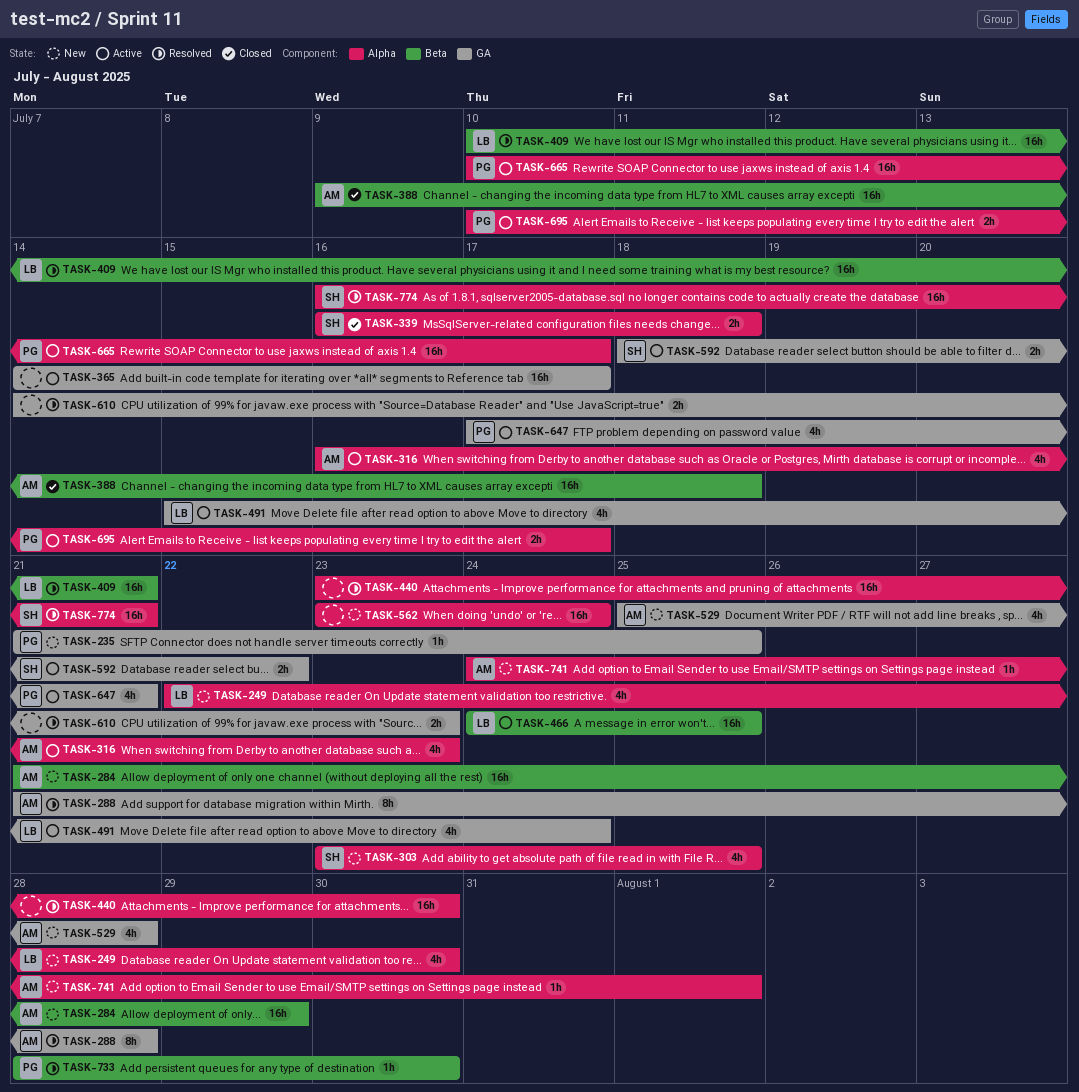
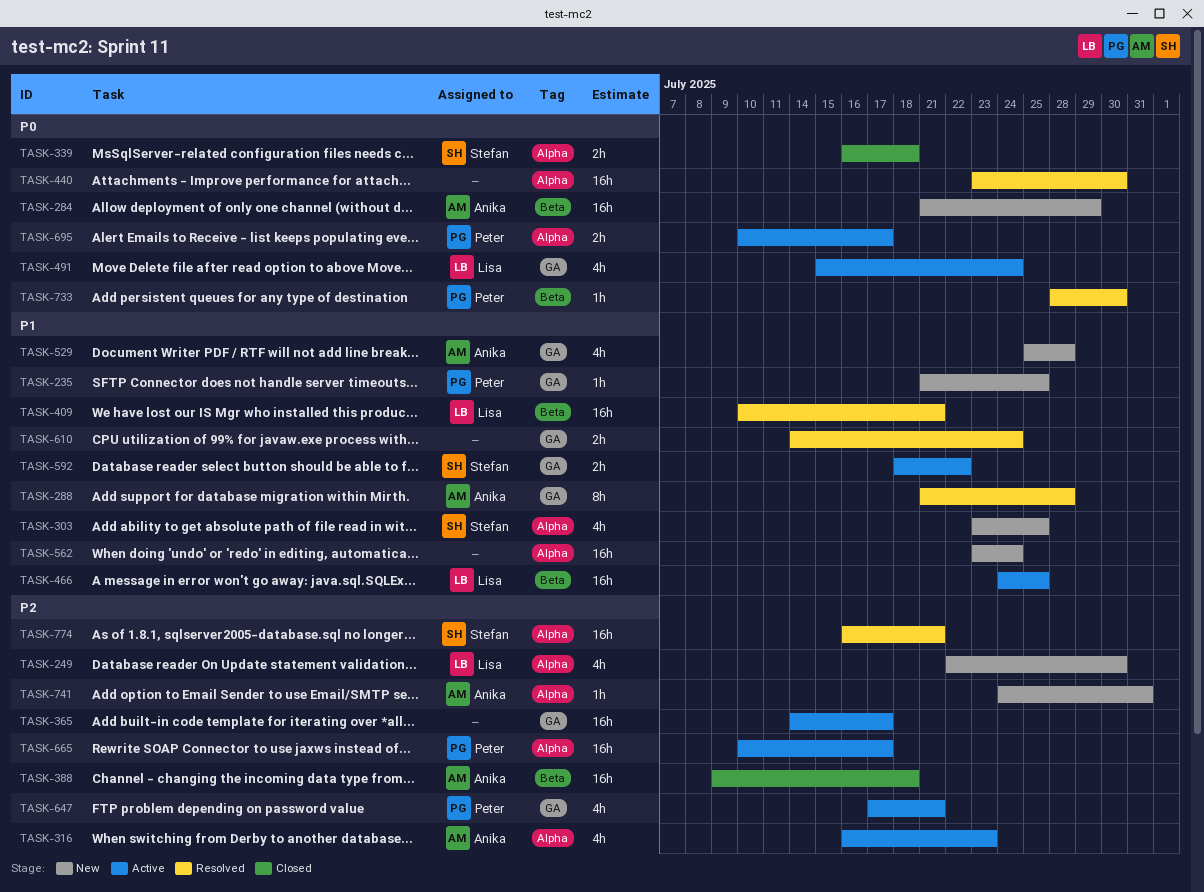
TASK-610, due: Jul 23 -> Jul 24
TASK-741, due: Aug 1 -> Jul 31

